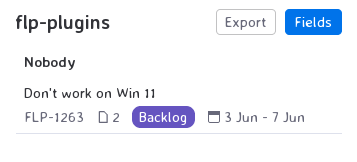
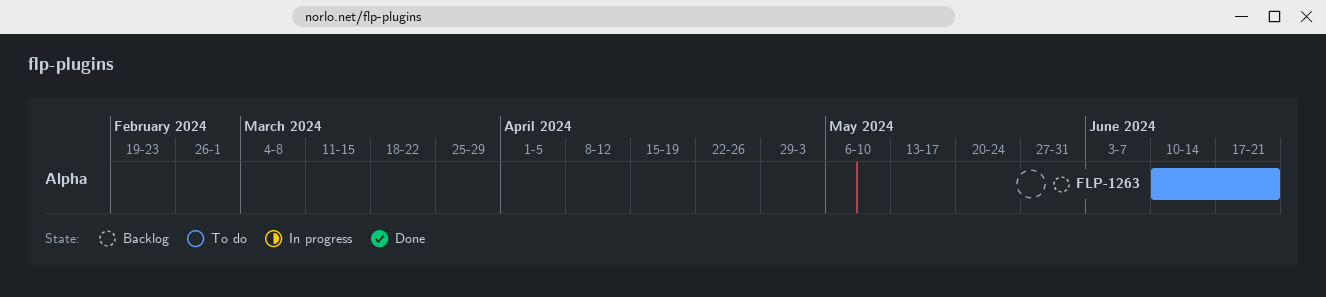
FLP-1263, start: Jun 3 -> Jun 10
FLP-1263, due: Jun 7 -> Jun 21

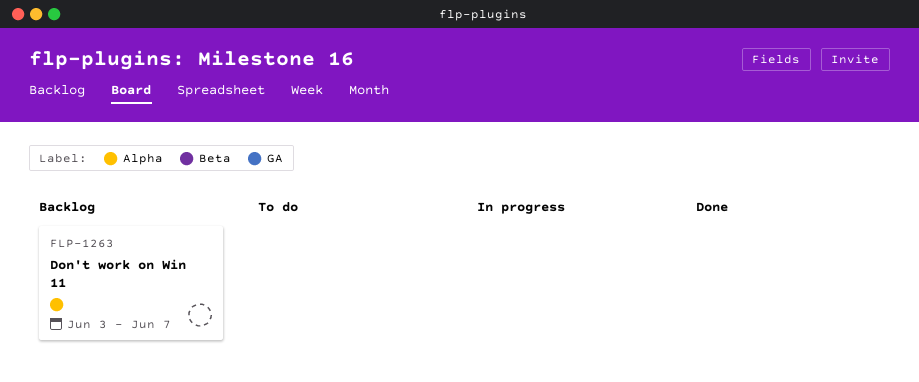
FLP-1263, start: Jun 10 -> Jun 3
FLP-1263, due: Jun 21 -> Jun 7

